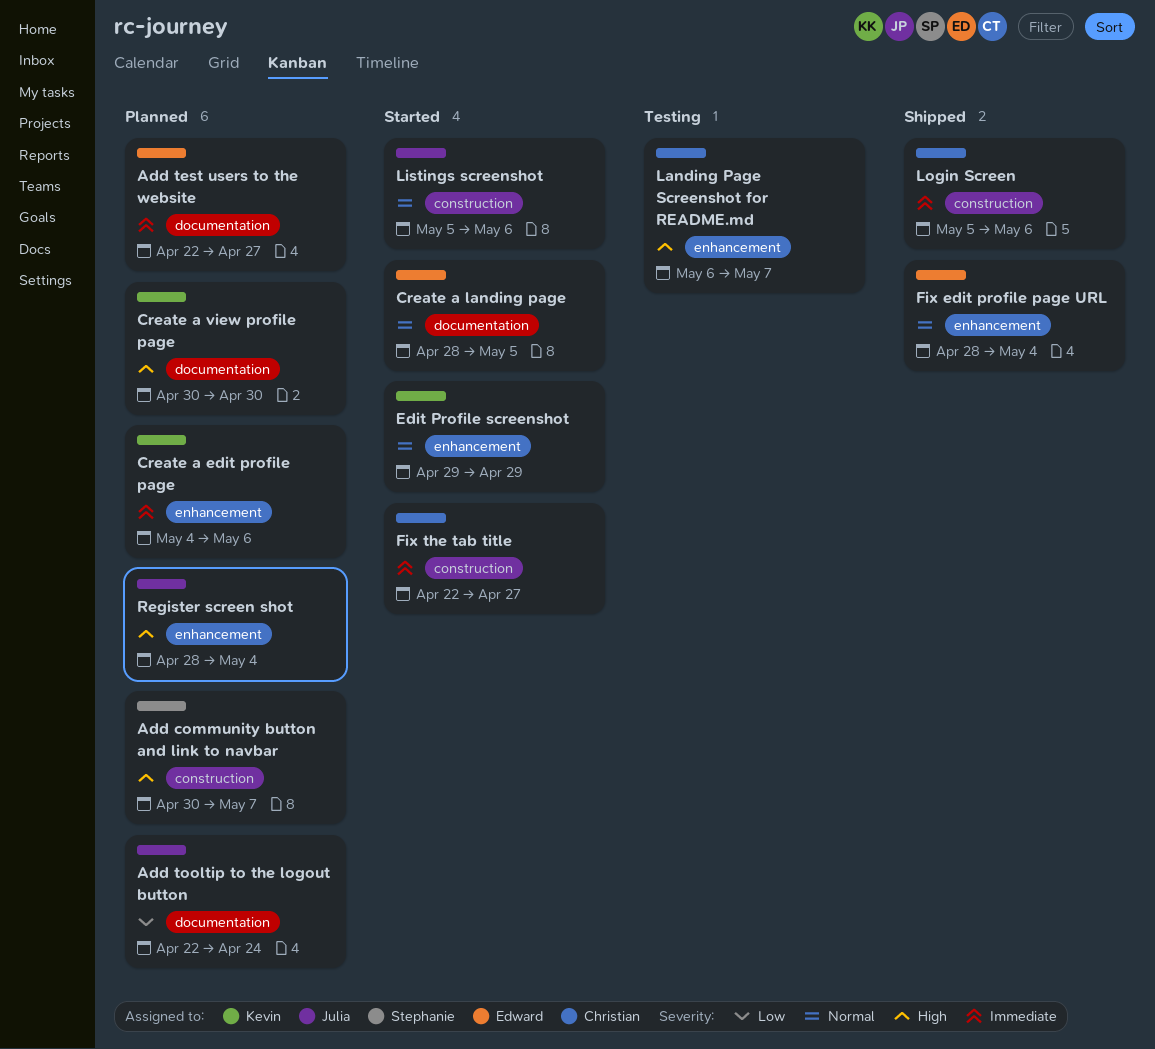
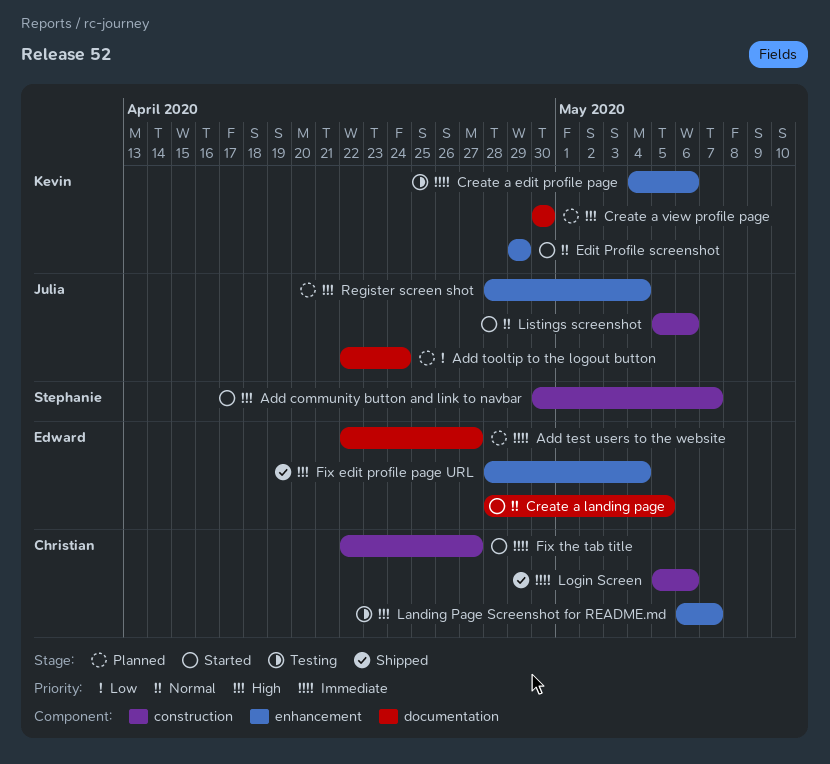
Add community button and link to navbar, status: Planned -> Started
Create a edit profile page, status: Planned -> Testing
Fix edit profile page URL, priority: Normal -> High

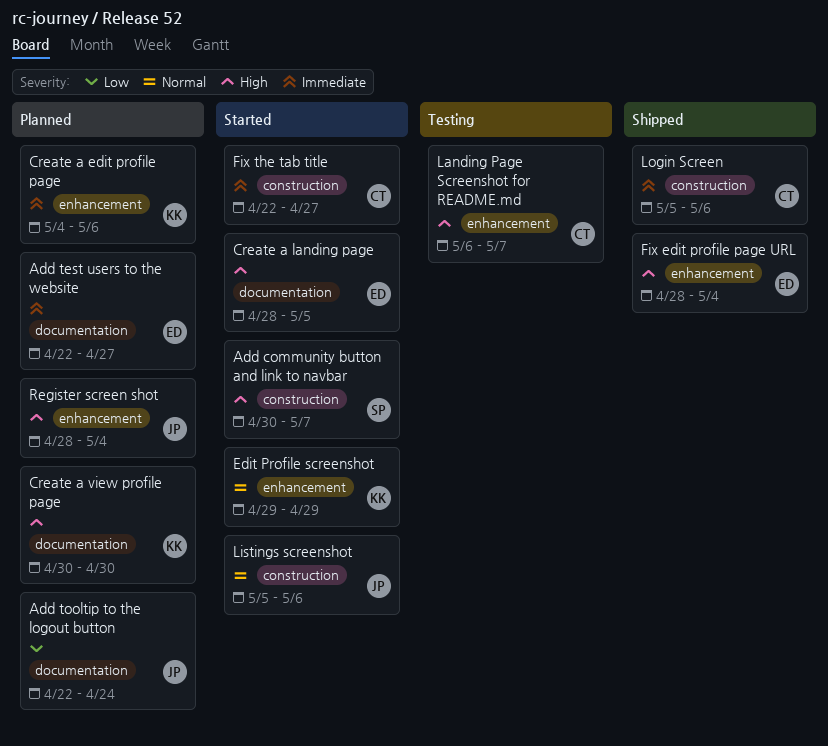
Create a edit profile page, status: Testing -> Planned
Create a landing page, priority: Normal -> High

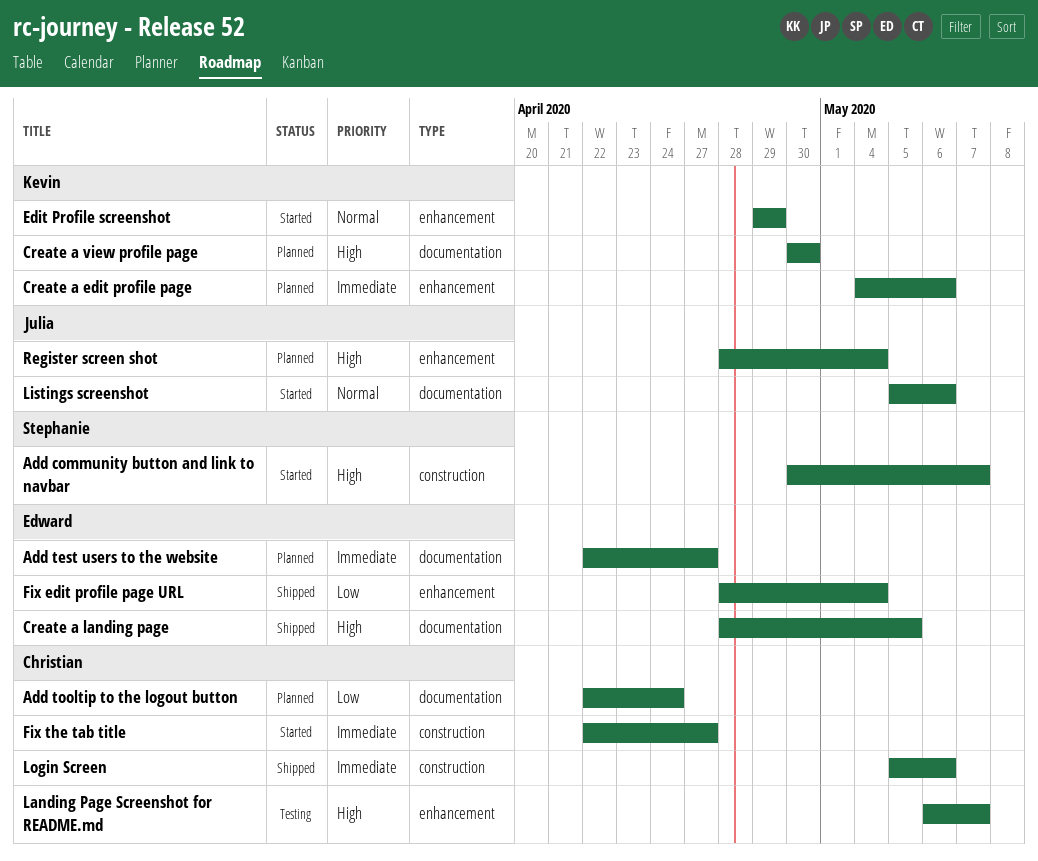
Add tooltip to the logout button, owner: Julia -> Christian
Create a landing page, status: Started -> Shipped
Fix edit profile page URL, priority: High -> Low
Listings screenshot, label: construction -> documentation

